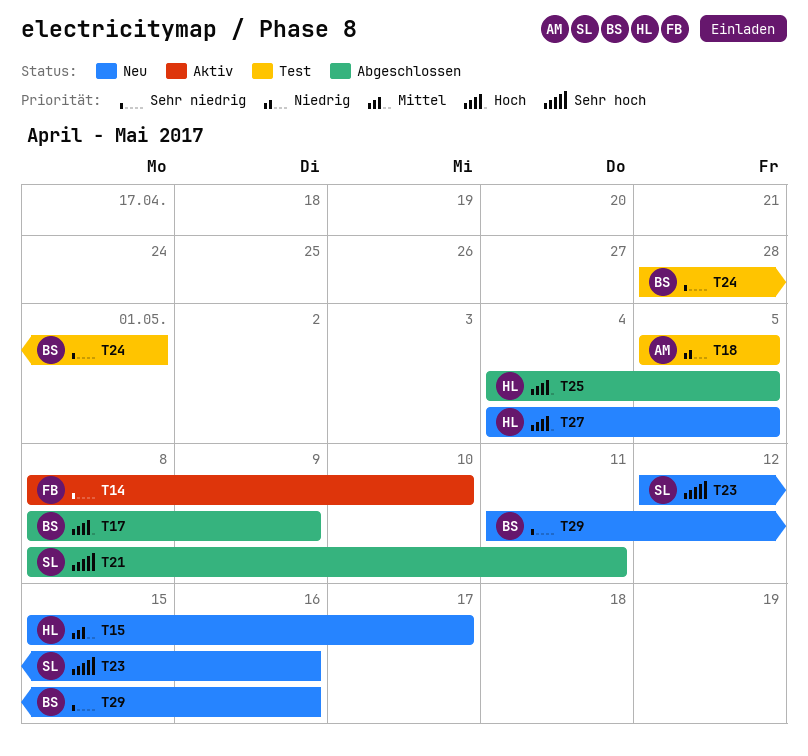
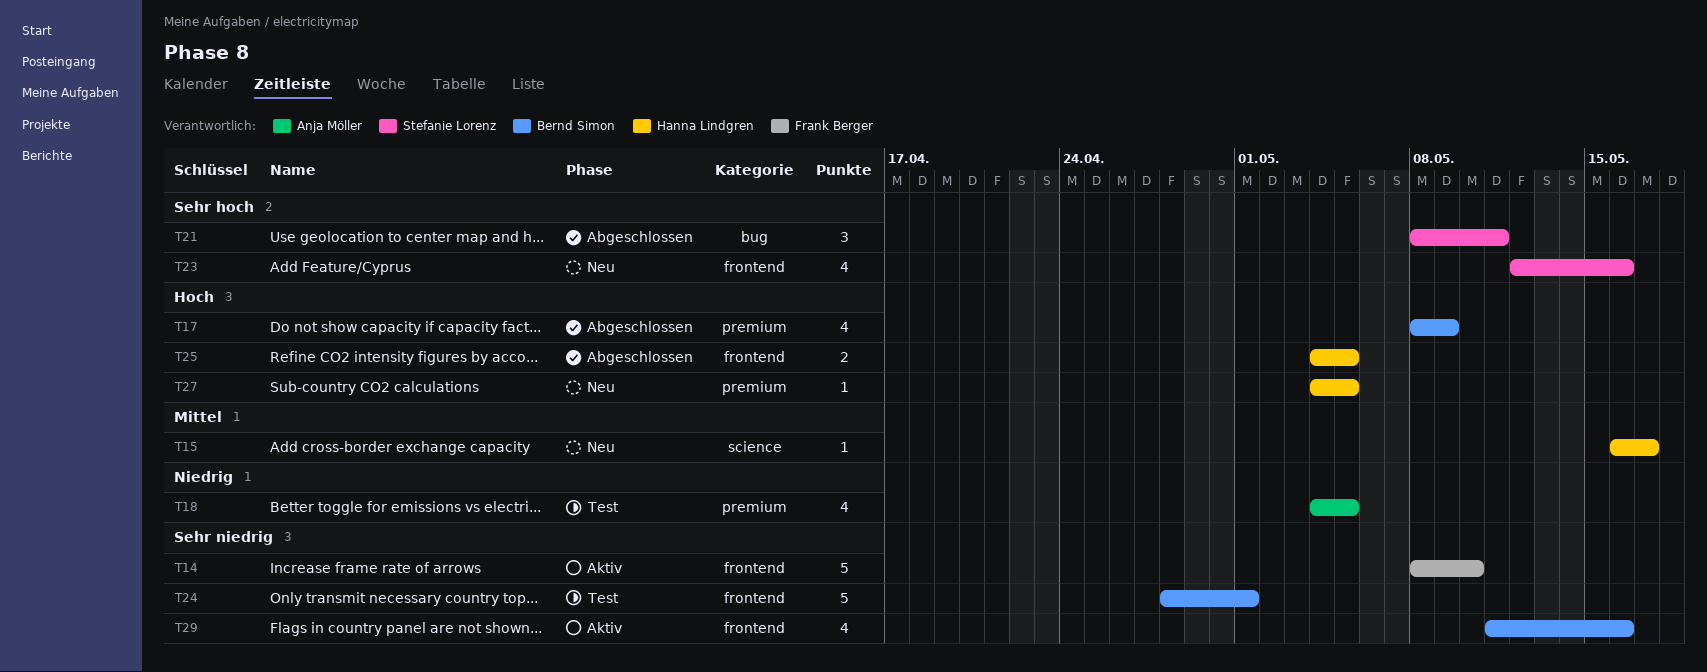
T15, start: May 15 -> May 16
T18, start: May 5 -> May 4
T29, status: Neu -> Aktiv

